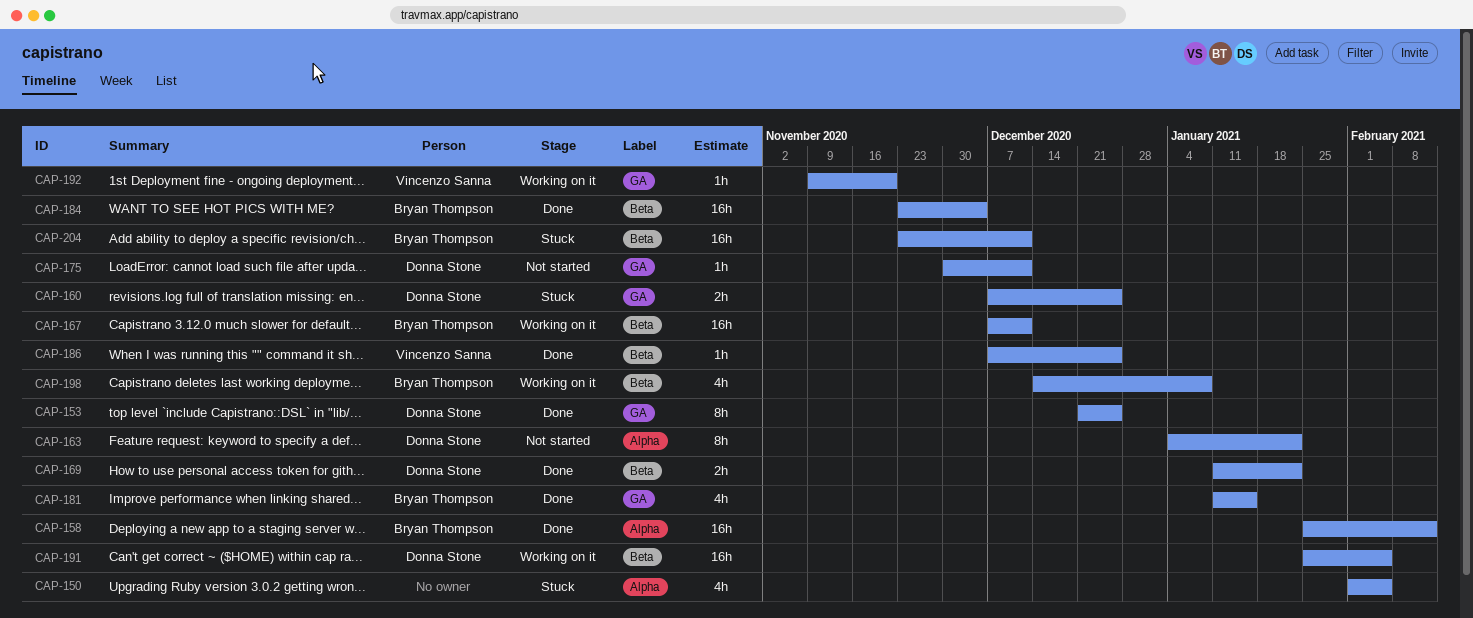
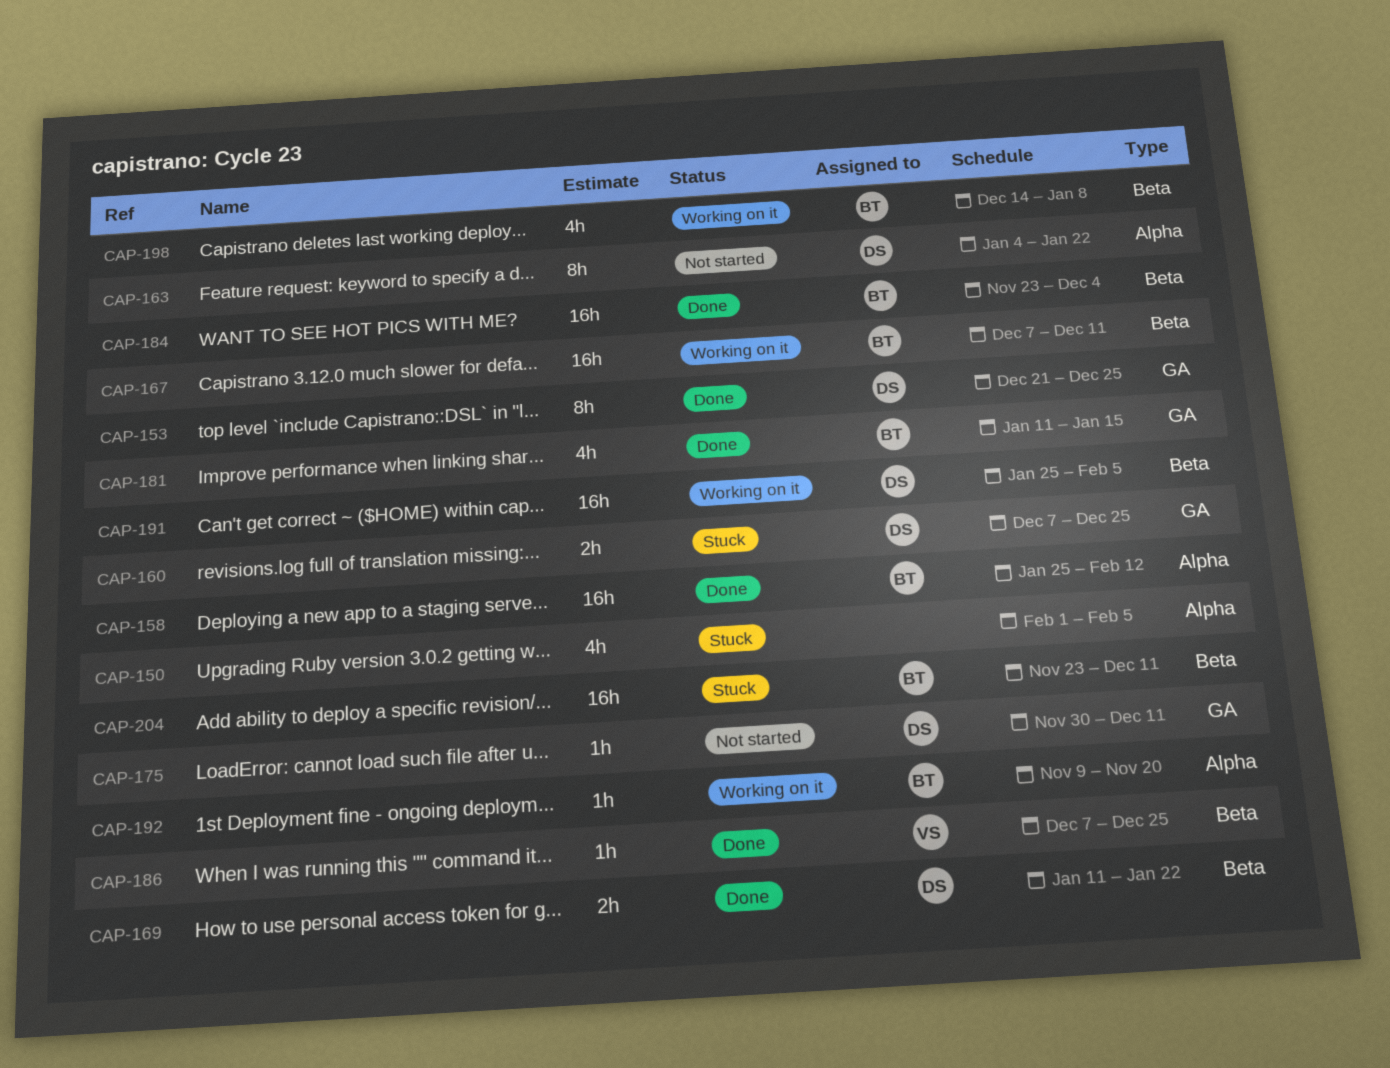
CAP-192, owner: Vincenzo Sanna -> Bryan Thompson
CAP-192, label: GA -> Alpha

